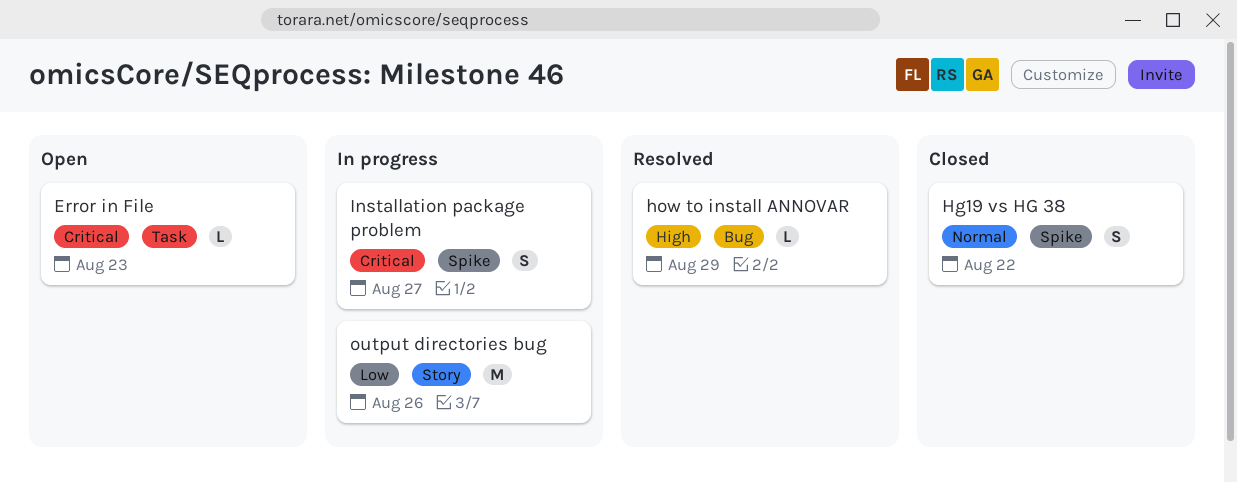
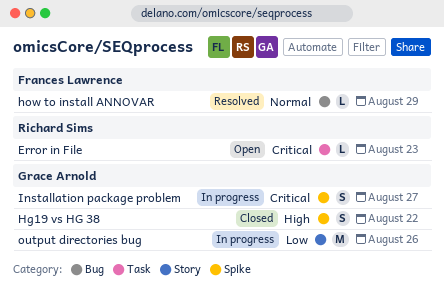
Hg19 vs HG 38, priority: Normal -> High
how to install ANNOVAR, priority: High -> Normal

